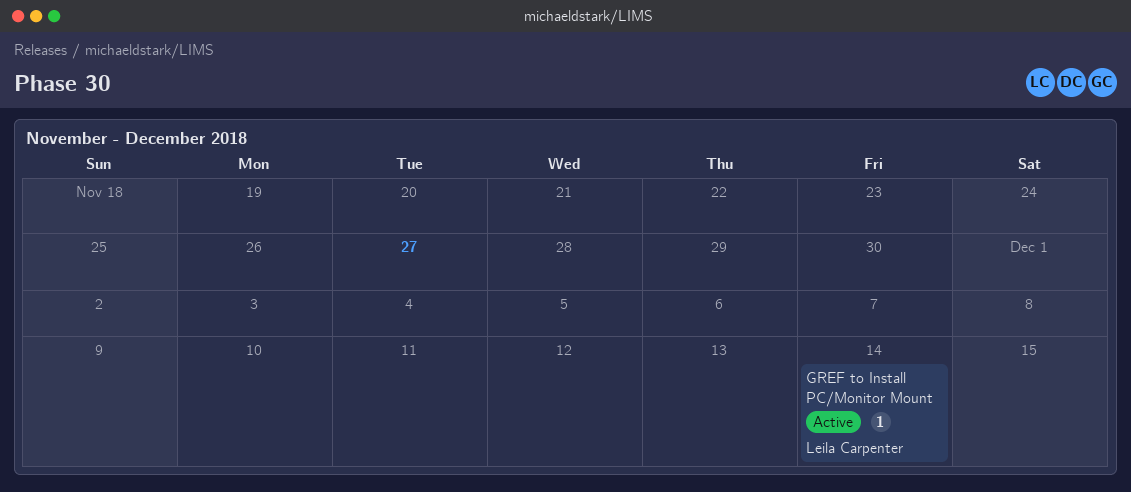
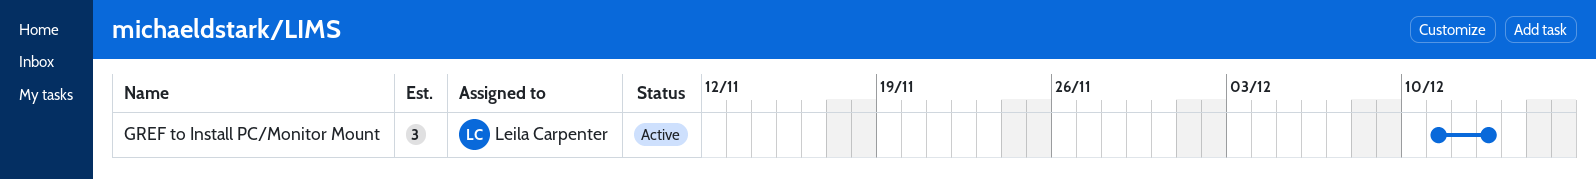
GREF to Install PC/Monitor Mount, estimate: 1 -> 3
GREF to Install PC/Monitor Mount, due: Dec 14 -> Dec 13

